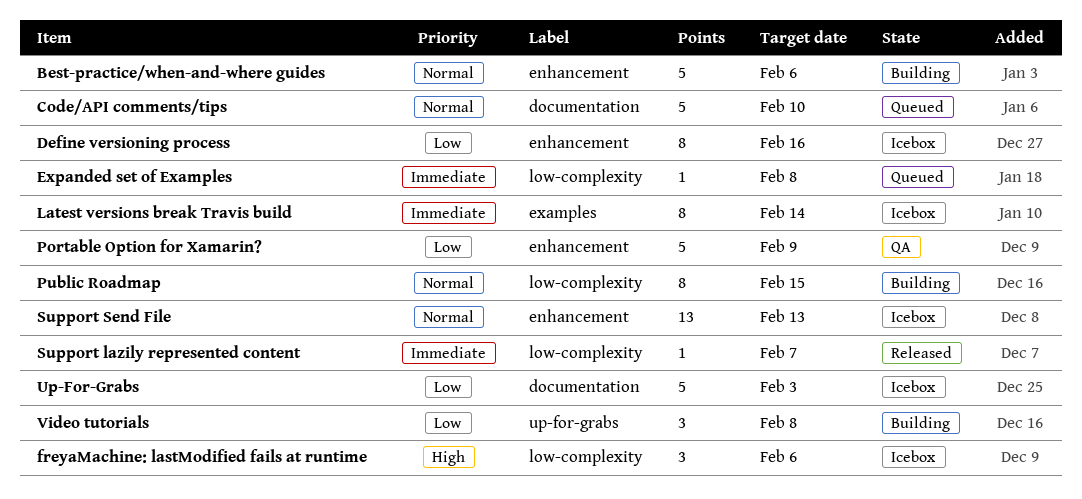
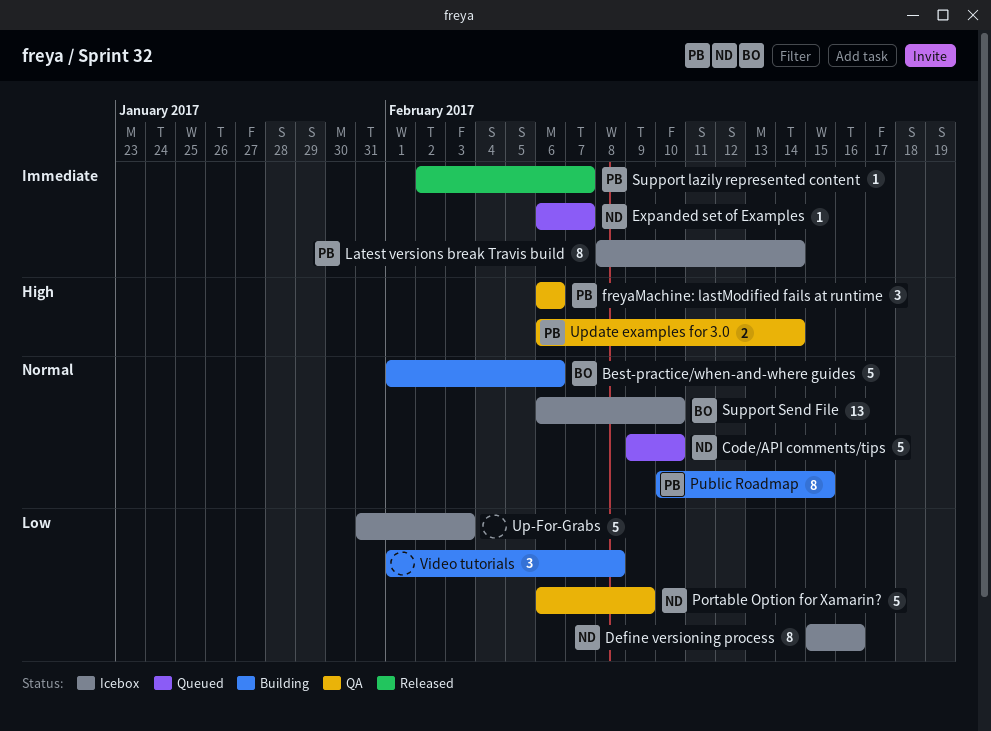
Expanded set of Examples, due: Feb 8 -> Feb 7
freyaMachine: lastModified fails at runtime, status: Icebox -> QA
Support Send File, due: Feb 13 -> Feb 10
Update examples for 3.0: none -> present

